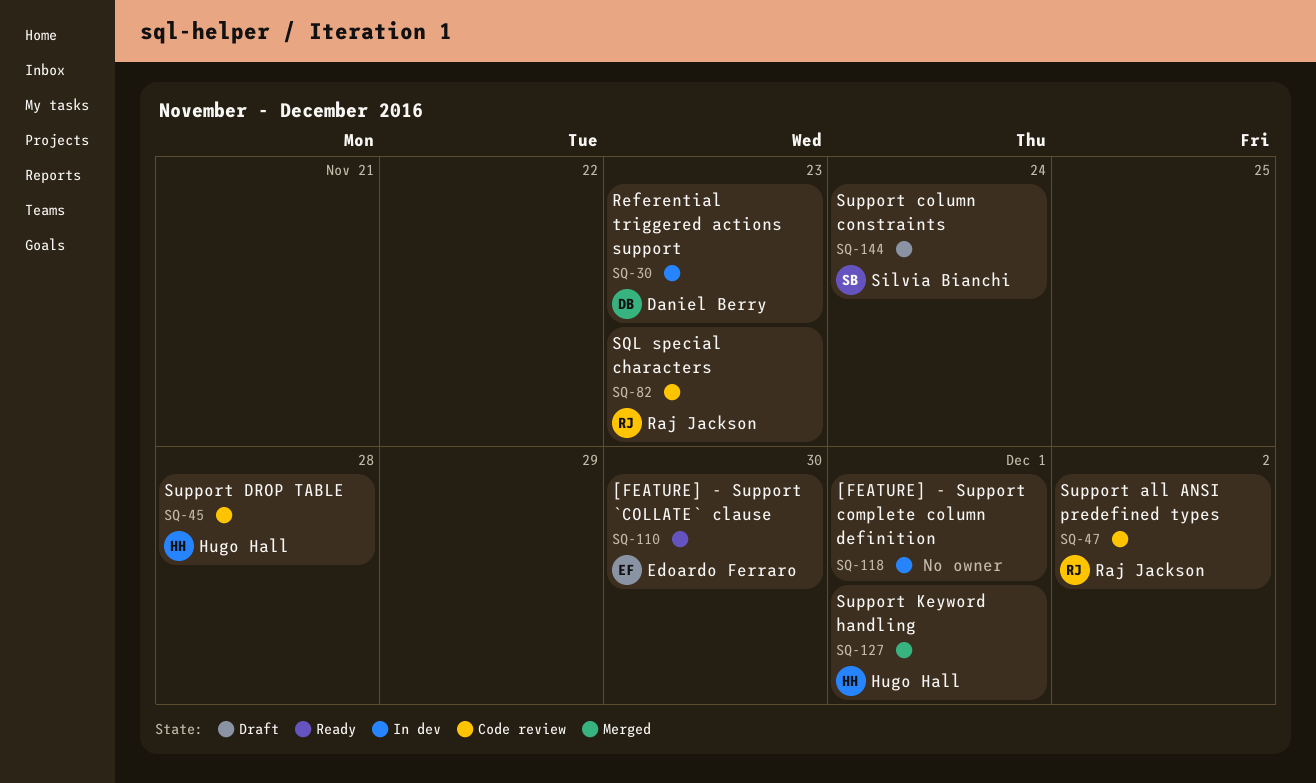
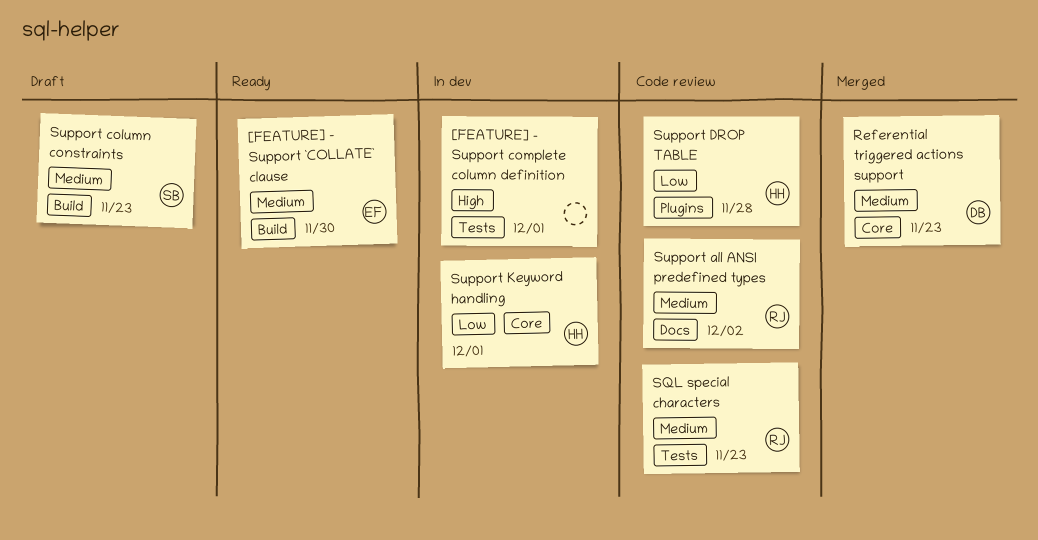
Referential triggered actions support, status: In dev -> Merged
Support column constraints, due: Nov 24 -> Nov 23
Support Keyword handling, status: Merged -> In dev

